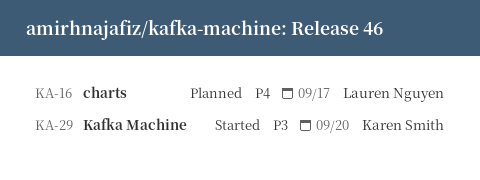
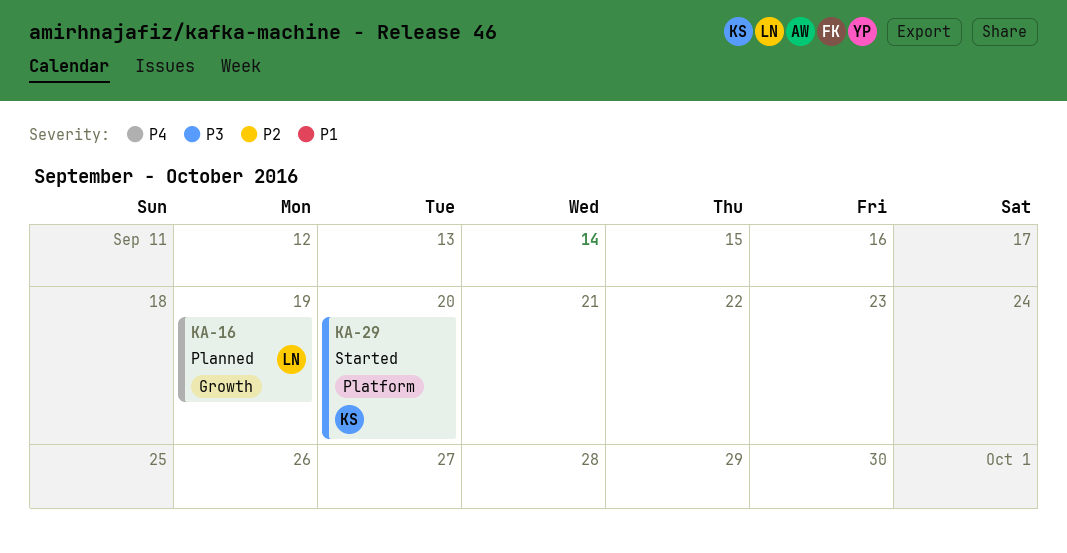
KA-16, due: Sep 17 -> Sep 19

